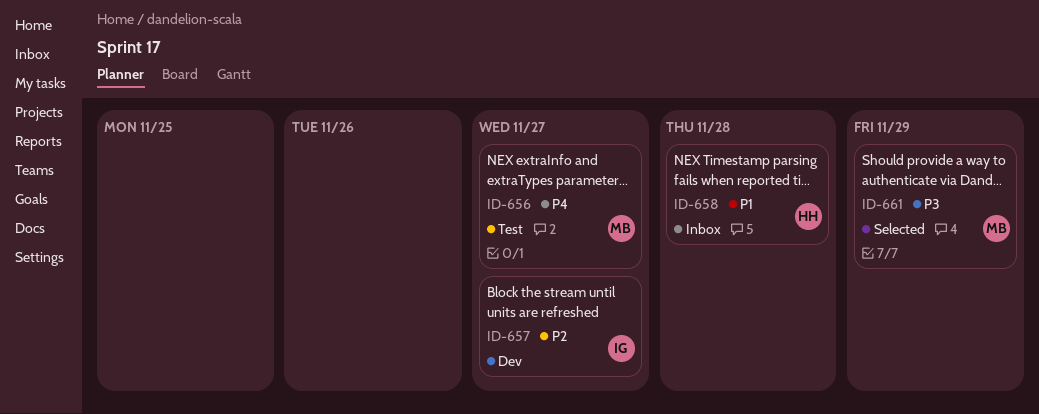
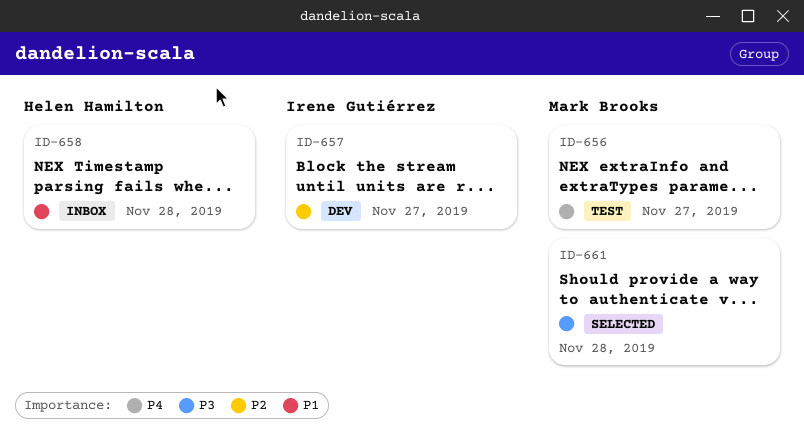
ID-661, due: Nov 29 -> Nov 28

